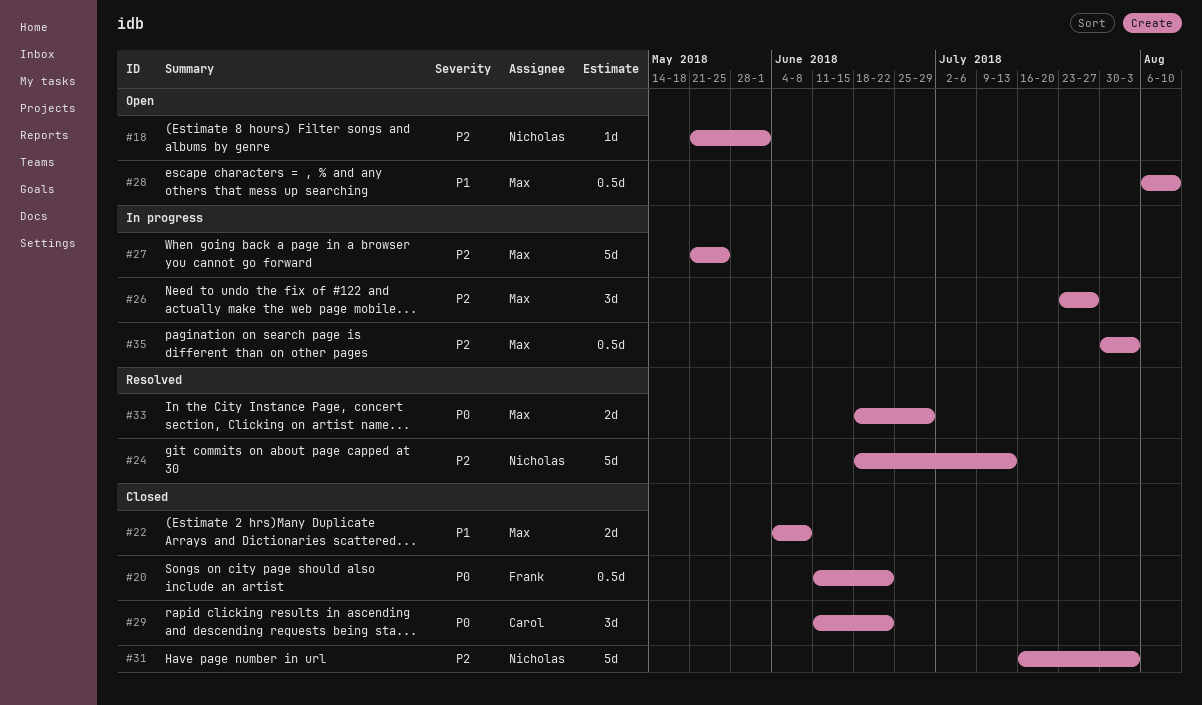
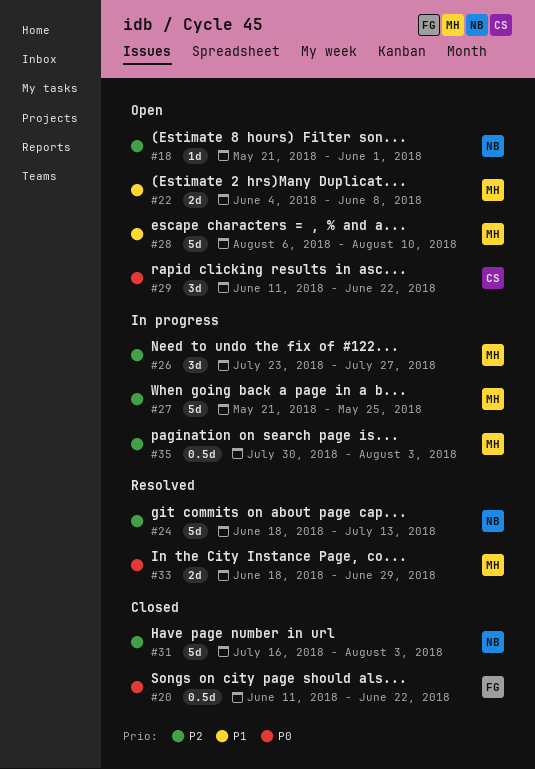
#22, status: Closed -> Open
#28, estimate: 0.5d -> 5d
#29, status: Closed -> Open

